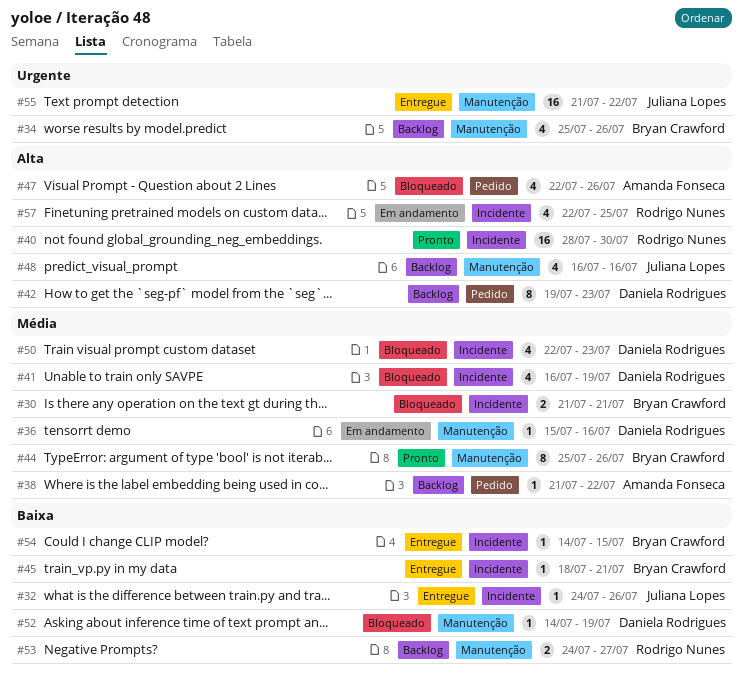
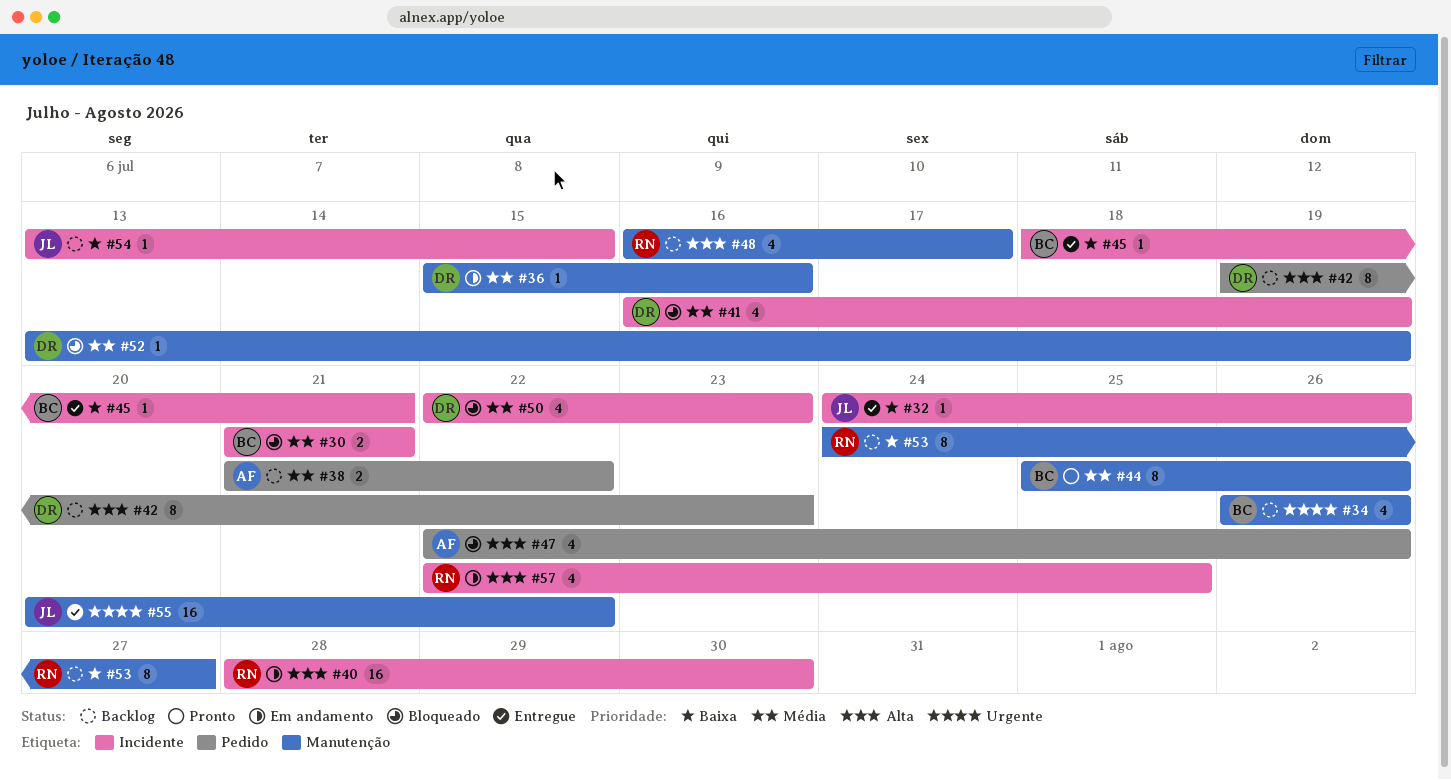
#34, start: Jul 25 -> Jul 26
#38, estimate: 1 -> 2
#40, status: Pronto -> Em andamento
#48, owner: Juliana Lopes -> Rodrigo Nunes
#48, due: Jul 16 -> Jul 17
#52, priority: Baixa -> Média
#52, start: Jul 14 -> Jul 13
#53, estimate: 2 -> 8
#54, status: Entregue -> Backlog
#54, owner: Bryan Crawford -> Juliana Lopes
#54, start: Jul 14 -> Jul 13
#55, start: Jul 21 -> Jul 20

